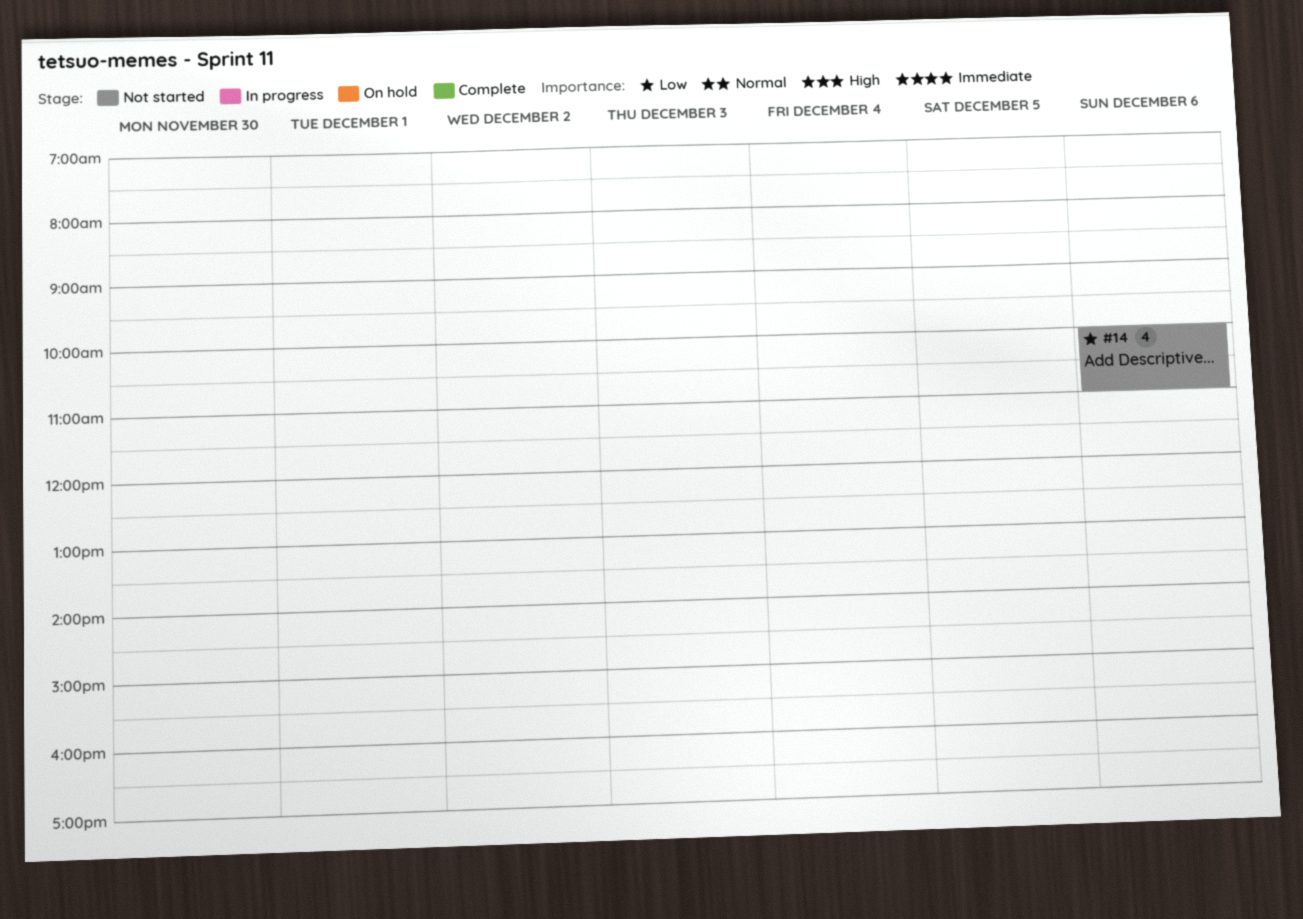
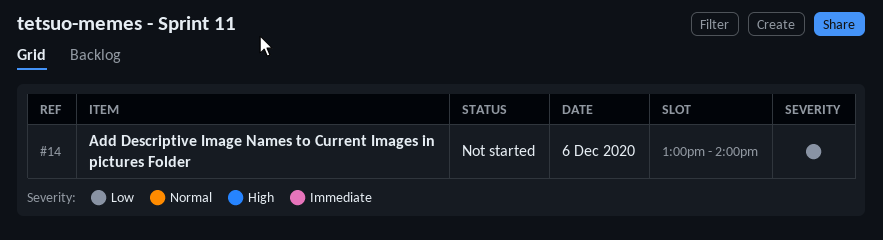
#14, begins: 10:00 -> 13:00
#14, ends: 11:00 -> 14:00

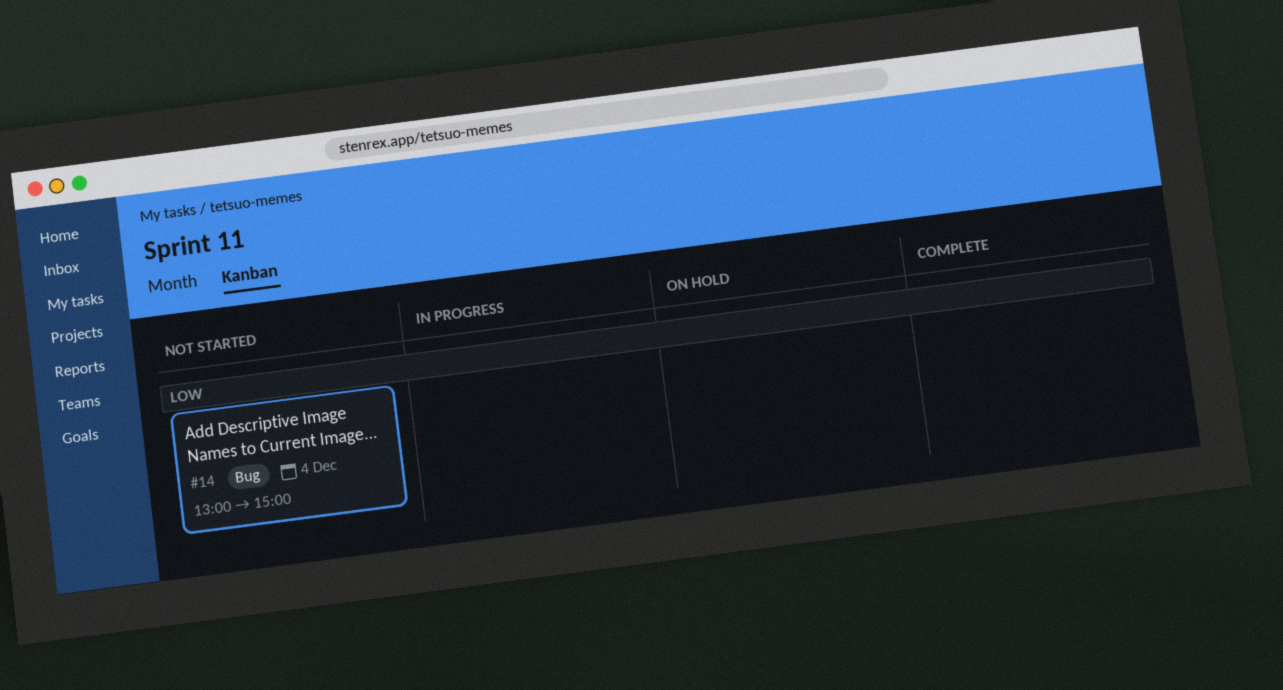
#14, day: Dec 6 -> Dec 4
#14, ends: 14:00 -> 15:00

